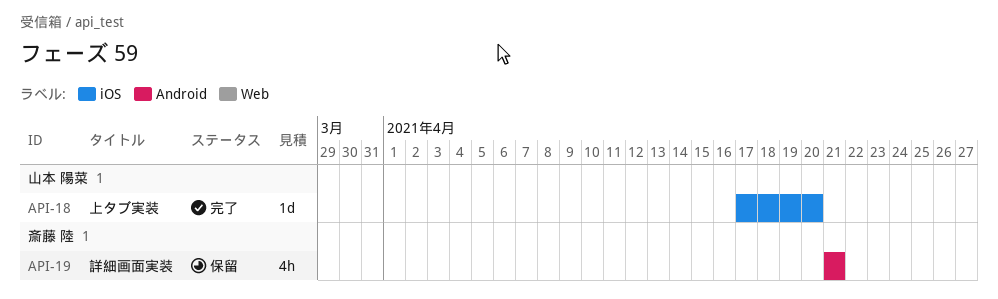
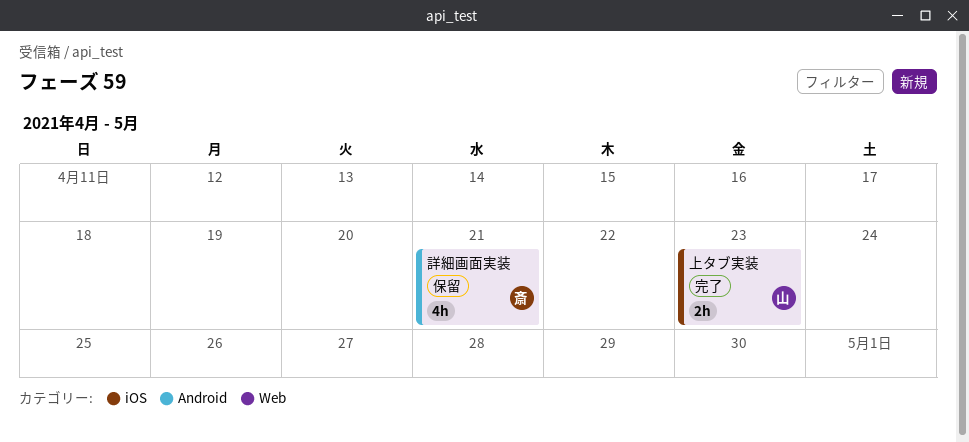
上タブ実装, estimate: 1d -> 2h
上タブ実装, due: Apr 20 -> Apr 23

